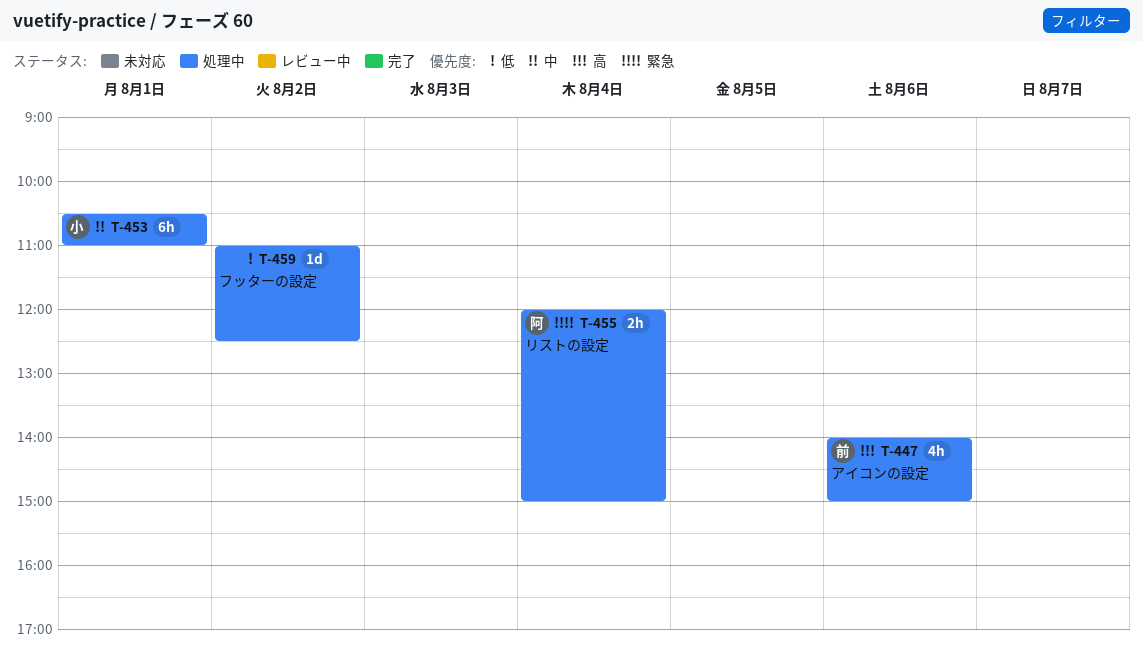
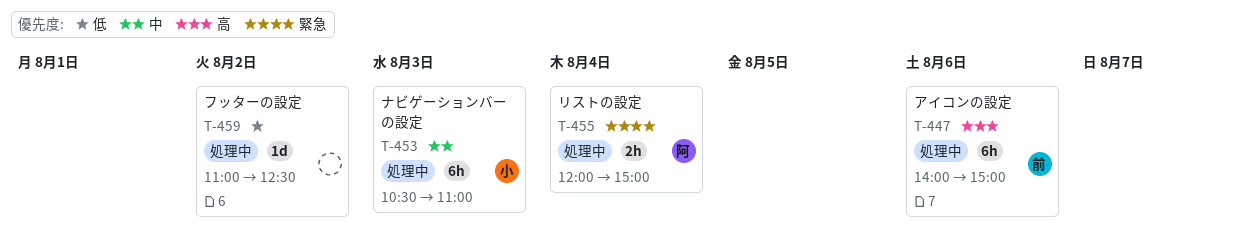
T-447, estimate: 4h -> 6h
T-453, day: Aug 1 -> Aug 3

